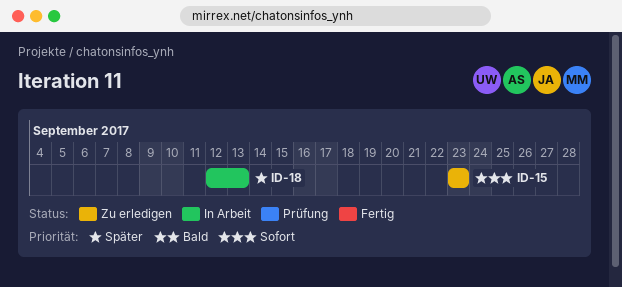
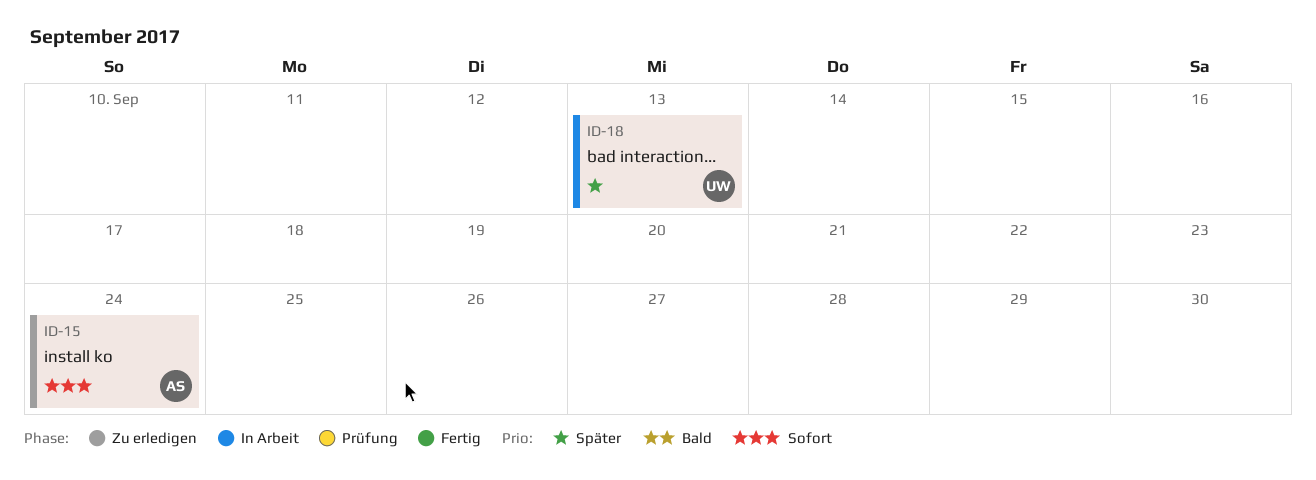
ID-15, due: Sep 23 -> Sep 24

